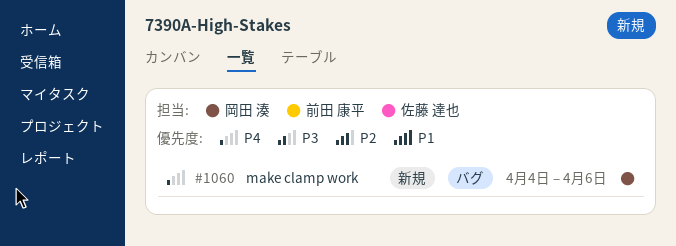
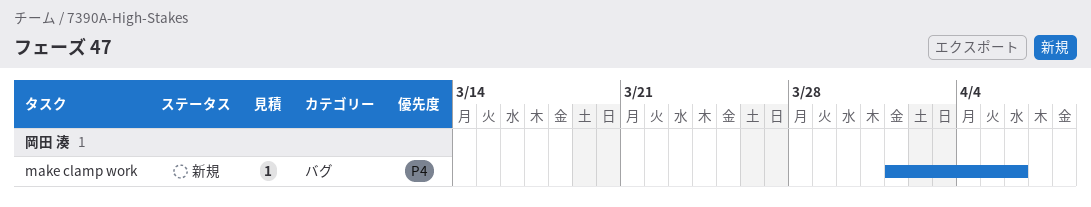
make clamp work, start: Apr 4 -> Apr 1

